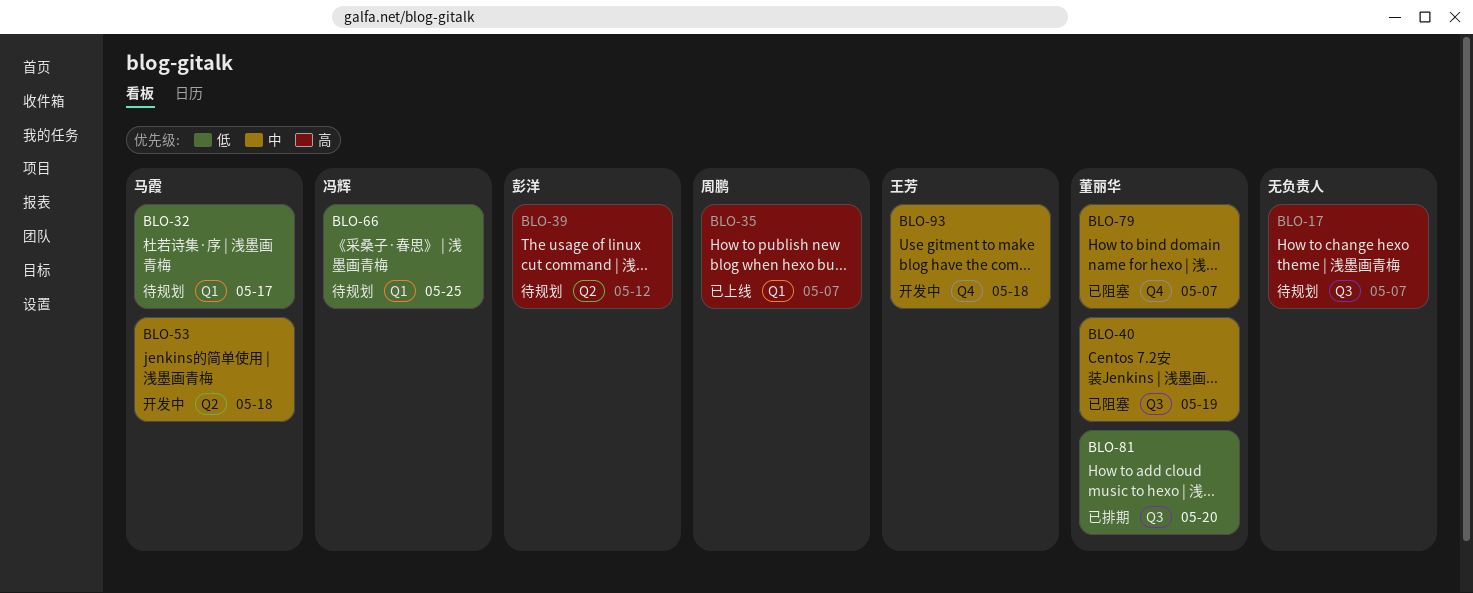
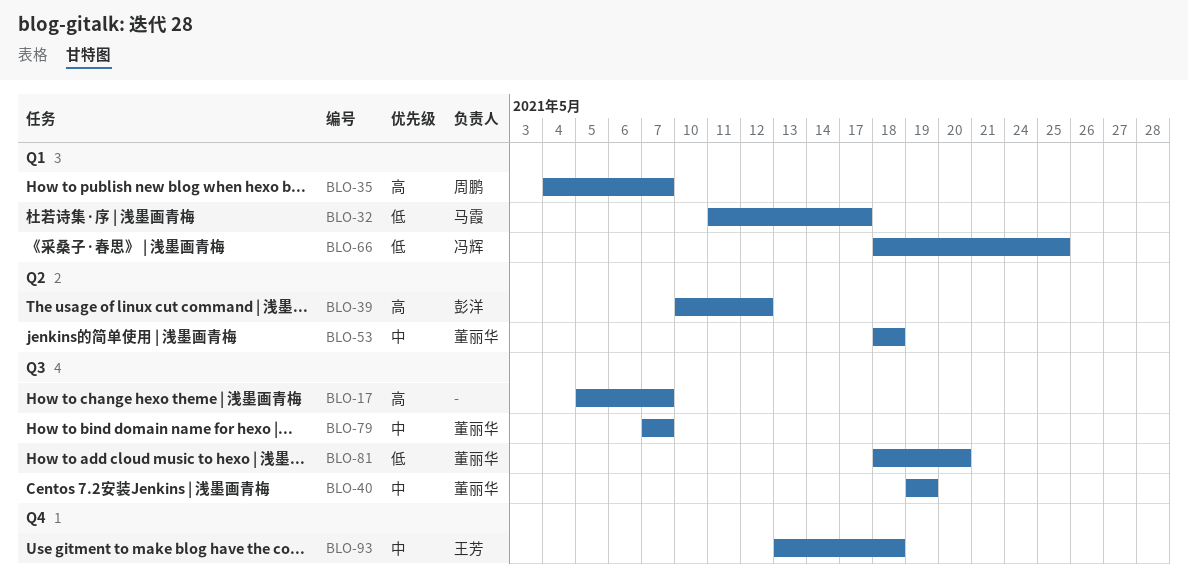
BLO-53, owner: 马霞 -> 董丽华
BLO-79, label: Q4 -> Q3

